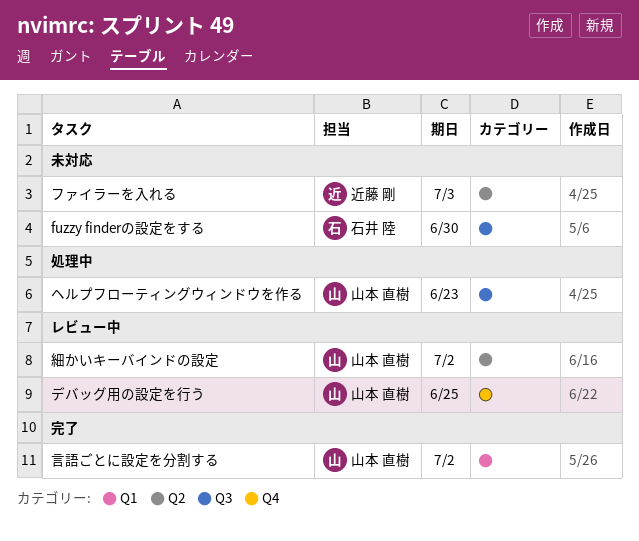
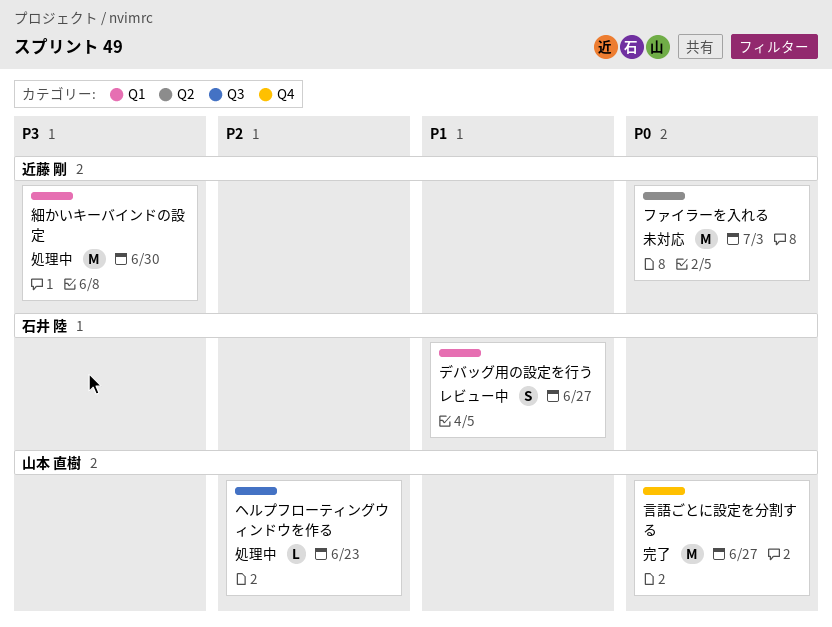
fuzzy finderの設定をする: present -> none
デバッグ用の設定を行う, owner: 山本 直樹 -> 石井 陸
デバッグ用の設定を行う, label: Q4 -> Q1
デバッグ用の設定を行う, due: Jun 25 -> Jun 27
細かいキーバインドの設定, status: レビュー中 -> 処理中
細かいキーバインドの設定, owner: 山本 直樹 -> 近藤 剛
細かいキーバインドの設定, label: Q2 -> Q1
細かいキーバインドの設定, due: Jul 2 -> Jun 30
言語ごとに設定を分割する, label: Q1 -> Q4
言語ごとに設定を分割する, due: Jul 2 -> Jun 27

